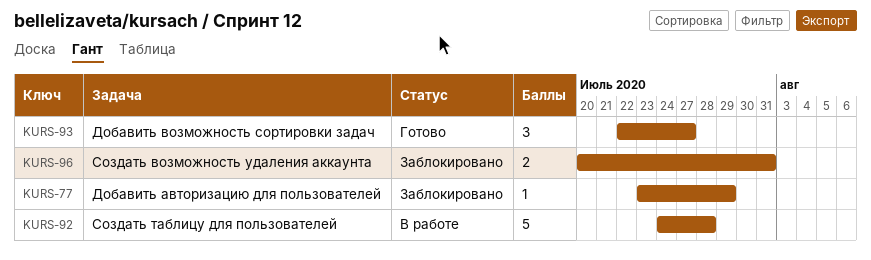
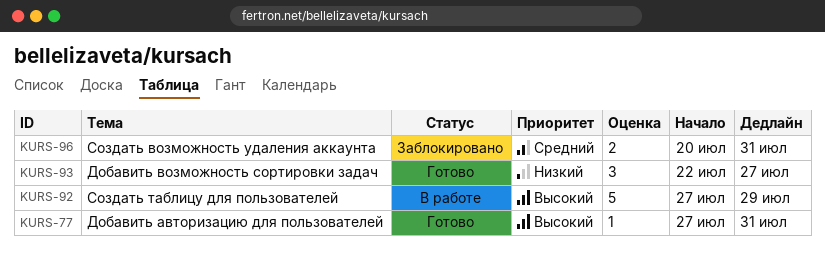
KURS-77, status: Заблокировано -> Готово
KURS-77, start: Jul 23 -> Jul 27
KURS-77, due: Jul 29 -> Jul 31
KURS-92, start: Jul 24 -> Jul 27
KURS-92, due: Jul 28 -> Jul 29

